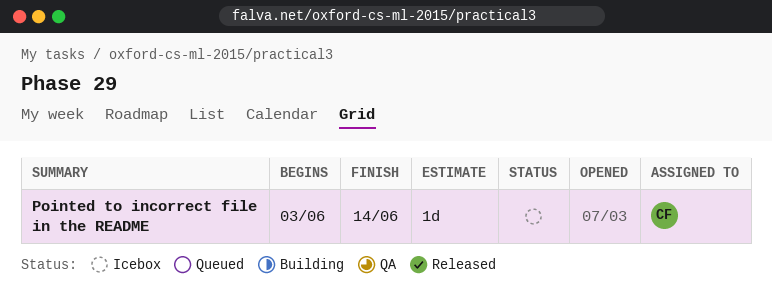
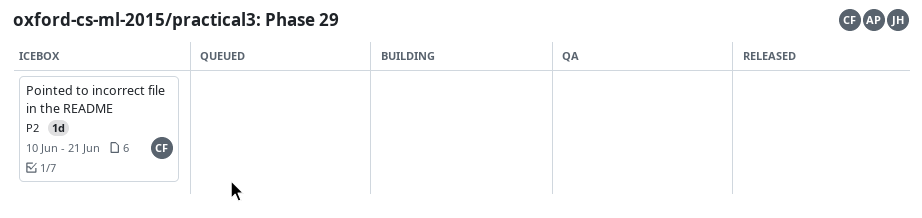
Pointed to incorrect file in the README, start: Jun 3 -> Jun 10
Pointed to incorrect file in the README, due: Jun 14 -> Jun 21

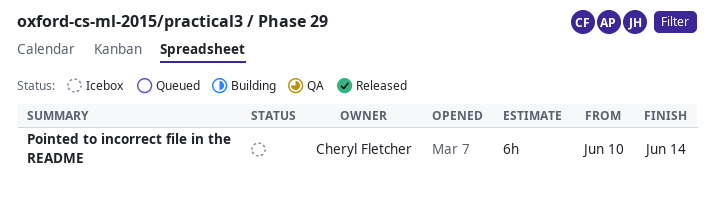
Pointed to incorrect file in the README, estimate: 1d -> 6h
Pointed to incorrect file in the README, due: Jun 21 -> Jun 14

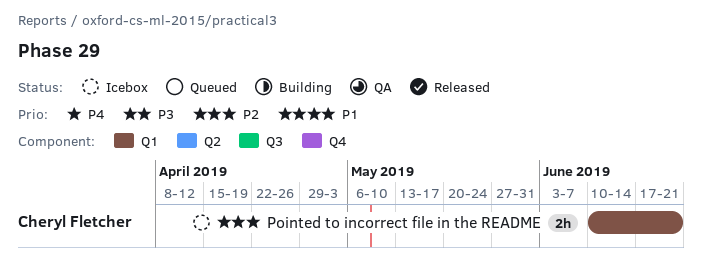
Pointed to incorrect file in the README, estimate: 6h -> 2h
Pointed to incorrect file in the README, due: Jun 14 -> Jun 21

